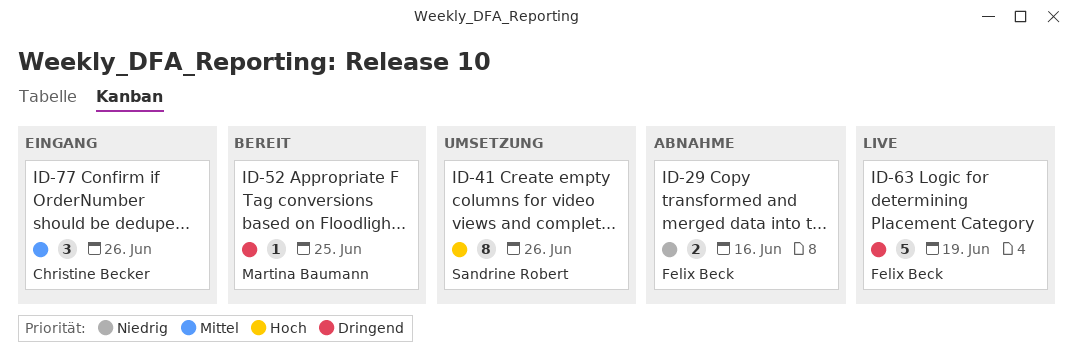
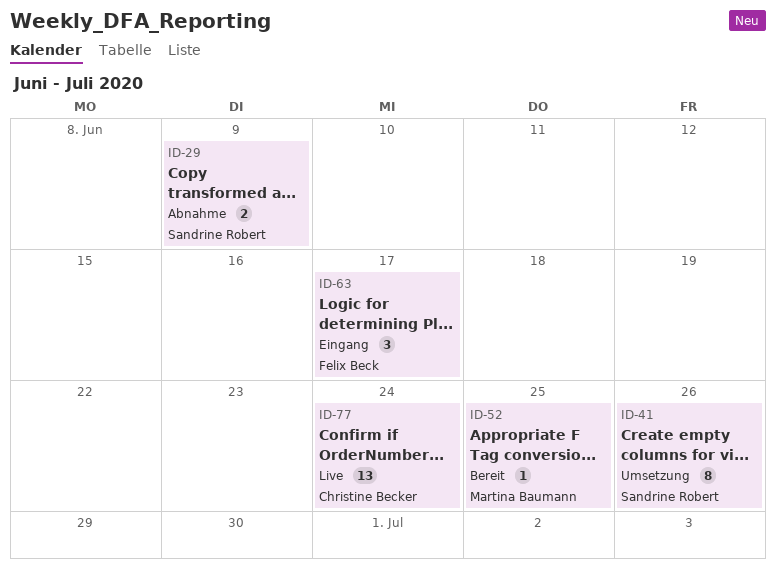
ID-29, owner: Felix Beck -> Sandrine Robert
ID-29, due: Jun 16 -> Jun 9
ID-63, status: Live -> Eingang
ID-63, estimate: 5 -> 3
ID-63, due: Jun 19 -> Jun 17
ID-77, status: Eingang -> Live
ID-77, estimate: 3 -> 13
ID-77, due: Jun 26 -> Jun 24

